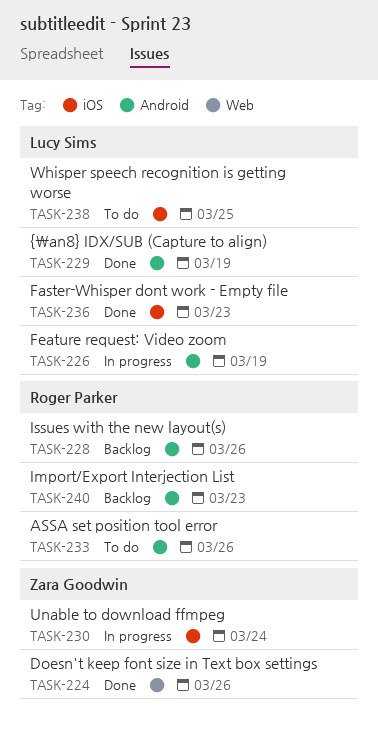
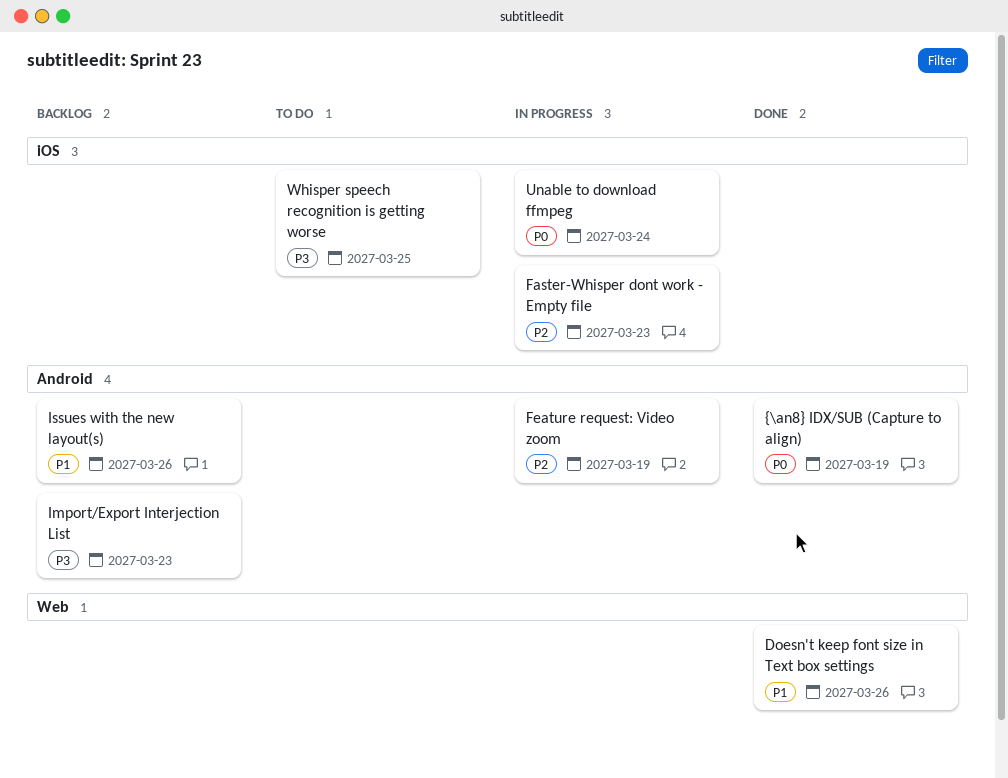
ASSA set position tool error: present -> none
Faster-Whisper dont work - Empty file, status: Done -> In progress

